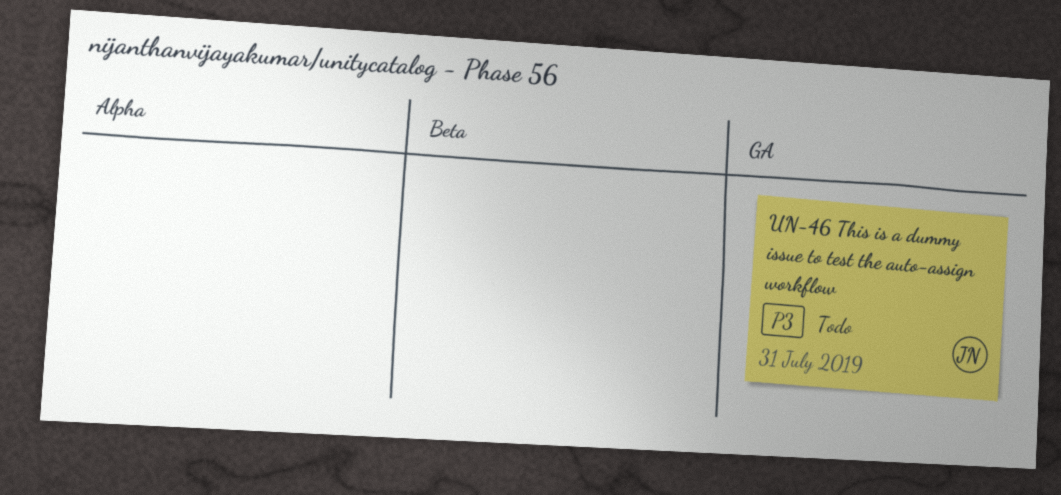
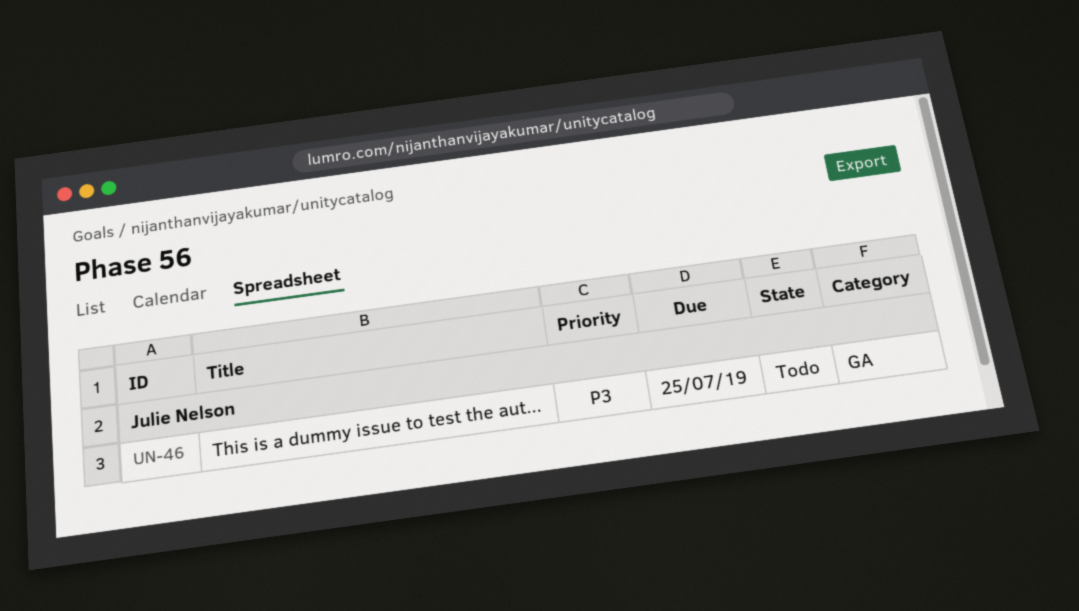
UN-46, due: Jul 31 -> Jul 25

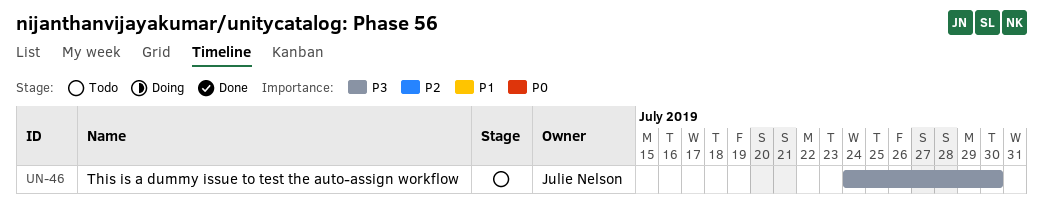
UN-46, due: Jul 25 -> Jul 30

